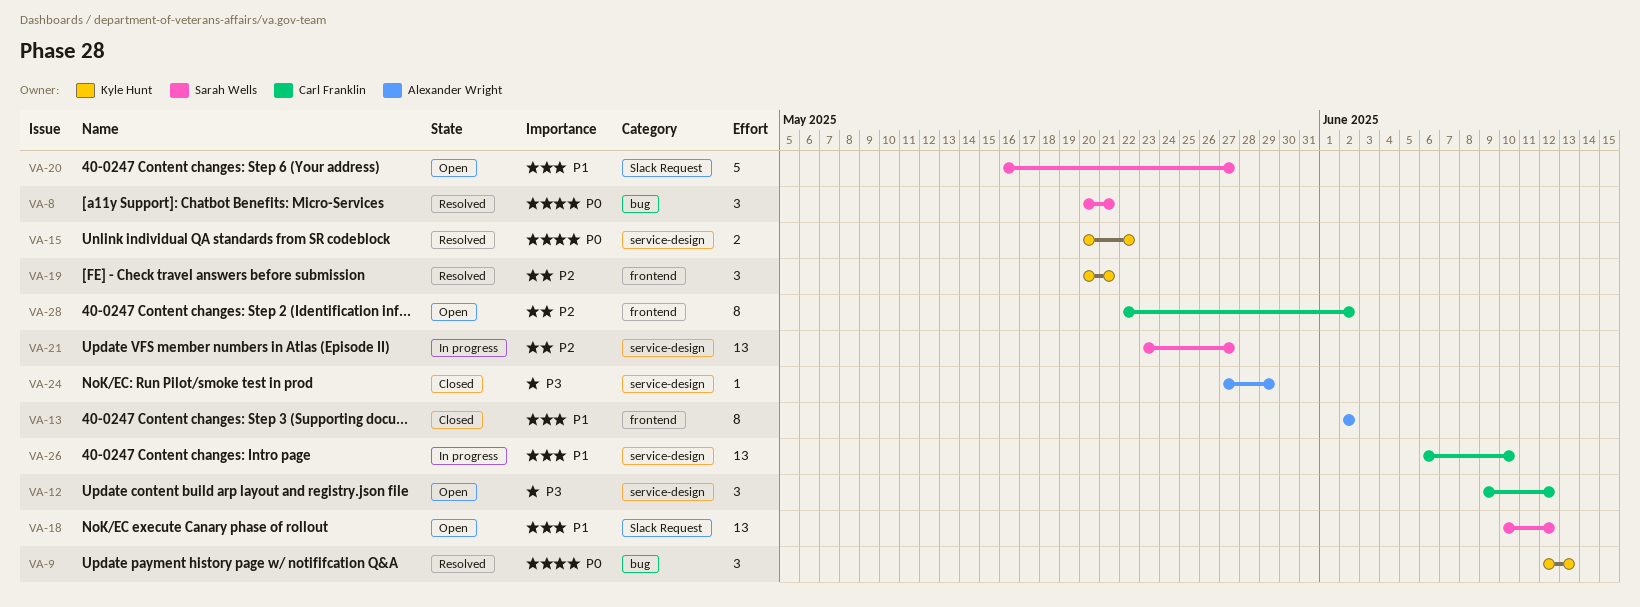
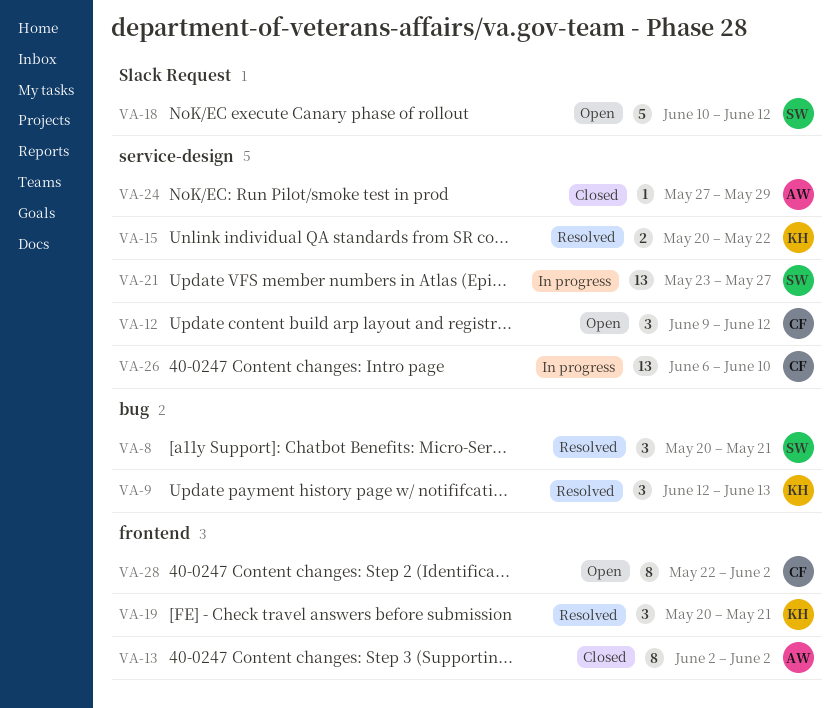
VA-18, estimate: 13 -> 5
VA-20: present -> none

